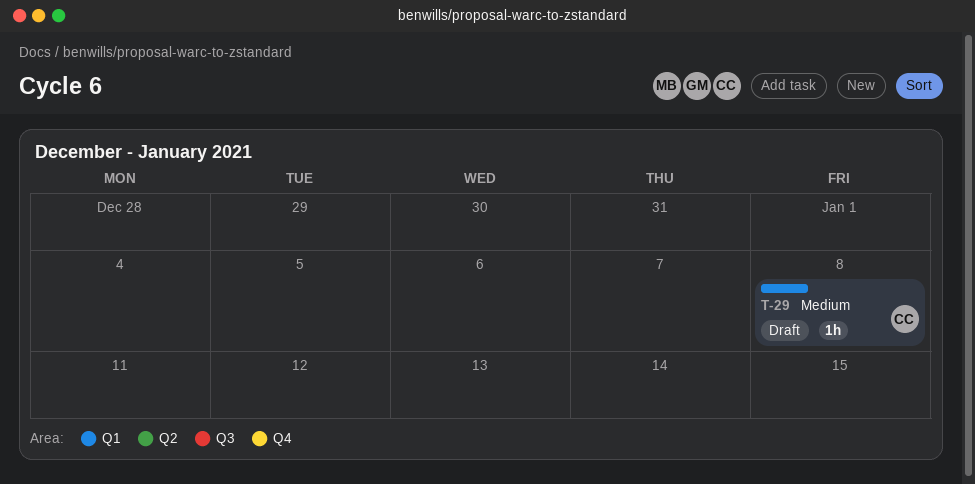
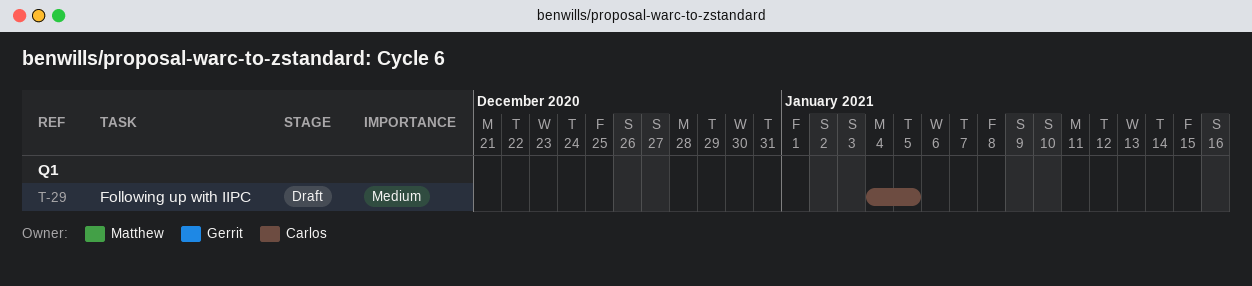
T-29, due: Jan 8 -> Jan 5

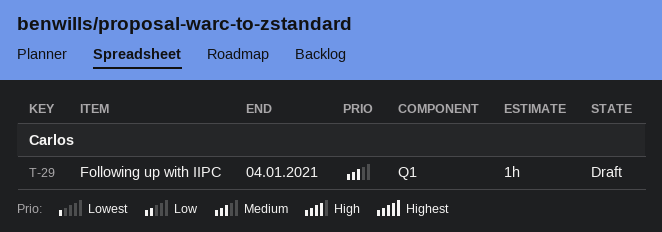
T-29, due: Jan 5 -> Jan 4

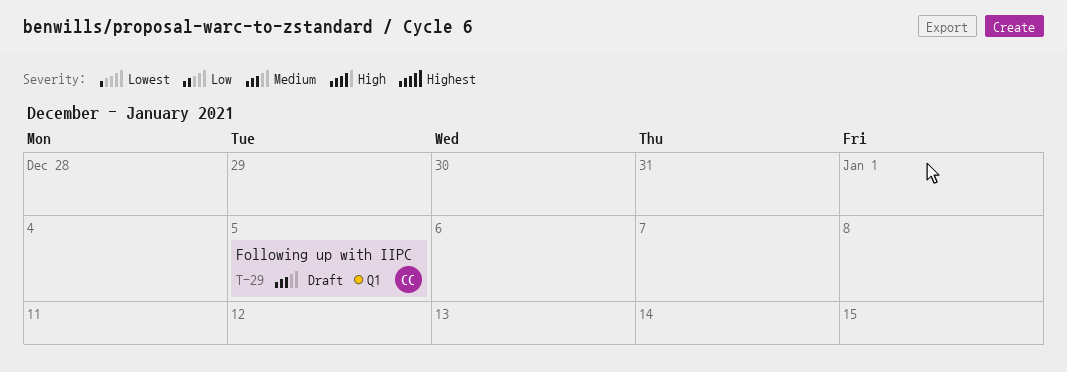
T-29, due: Jan 4 -> Jan 5

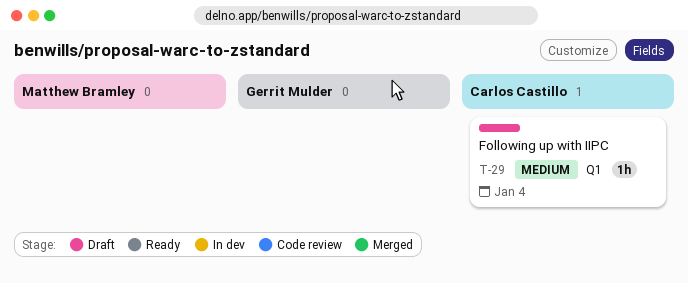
T-29, due: Jan 5 -> Jan 4

